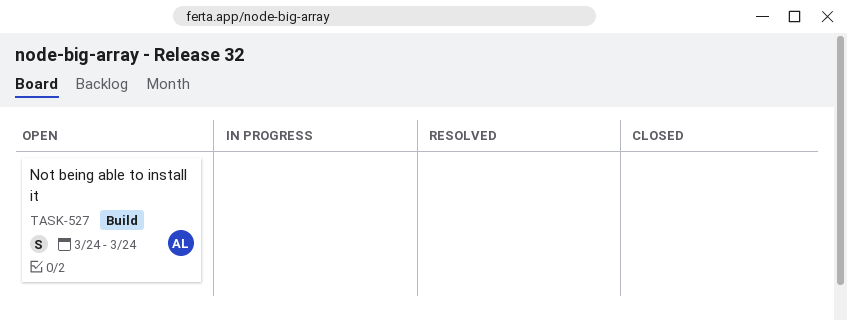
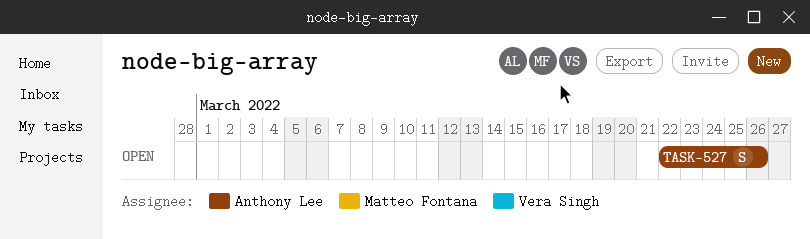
TASK-527, start: Mar 24 -> Mar 22
TASK-527, due: Mar 24 -> Mar 26

